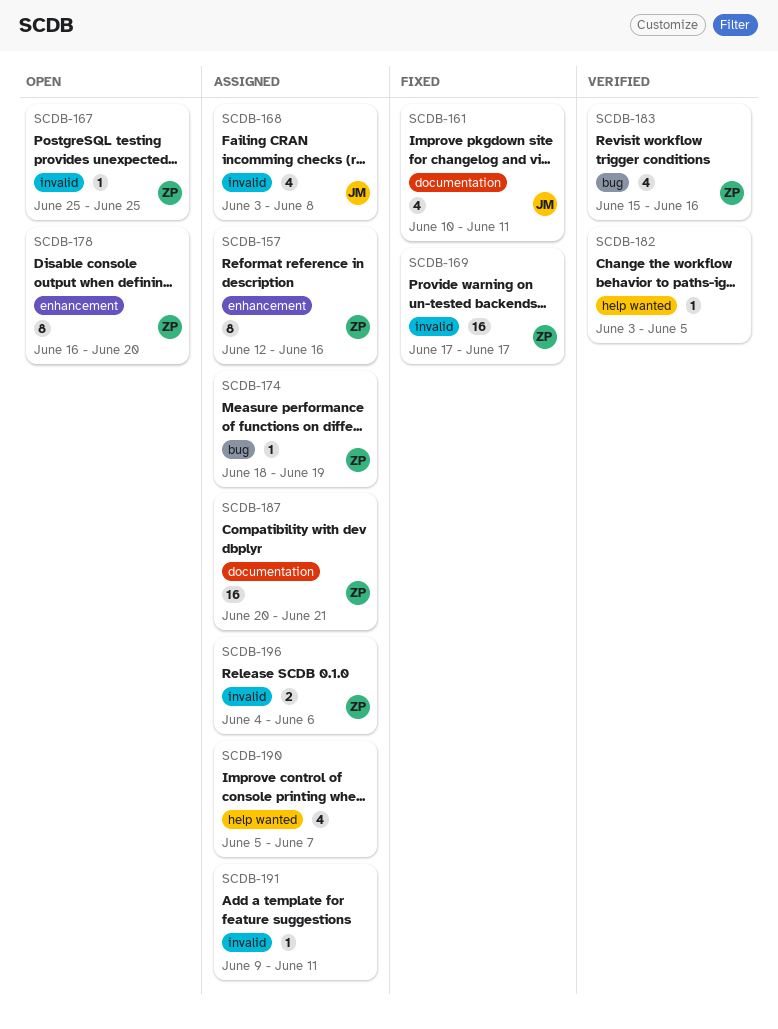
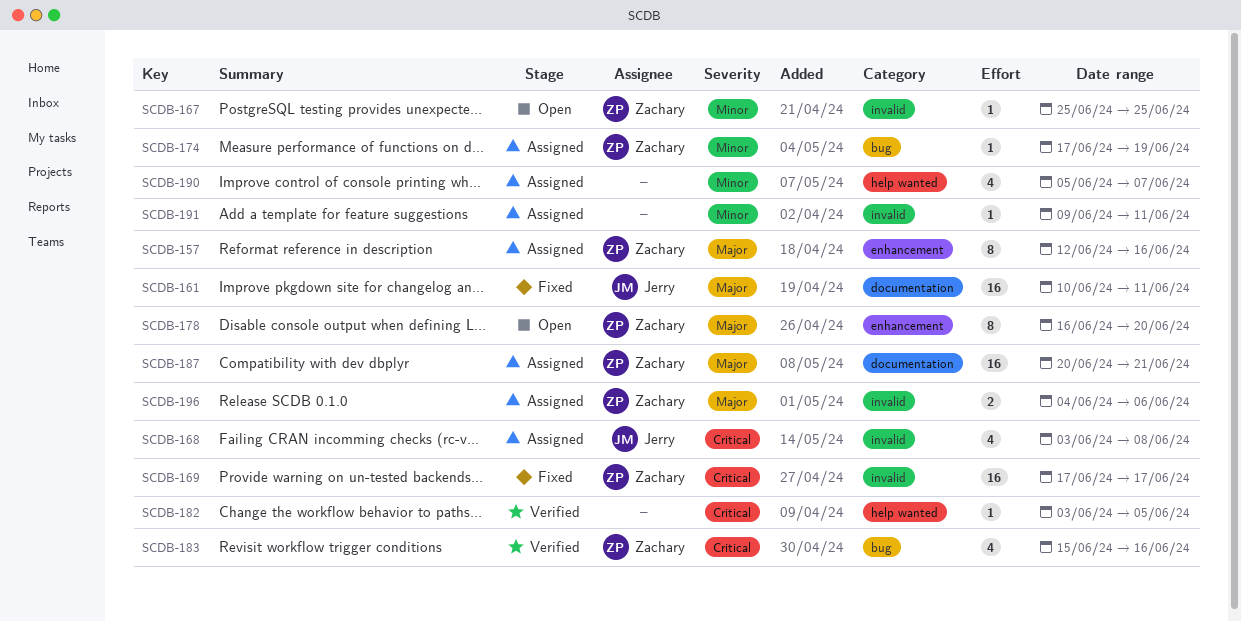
SCDB-161, estimate: 4 -> 16
SCDB-174, start: Jun 18 -> Jun 17

